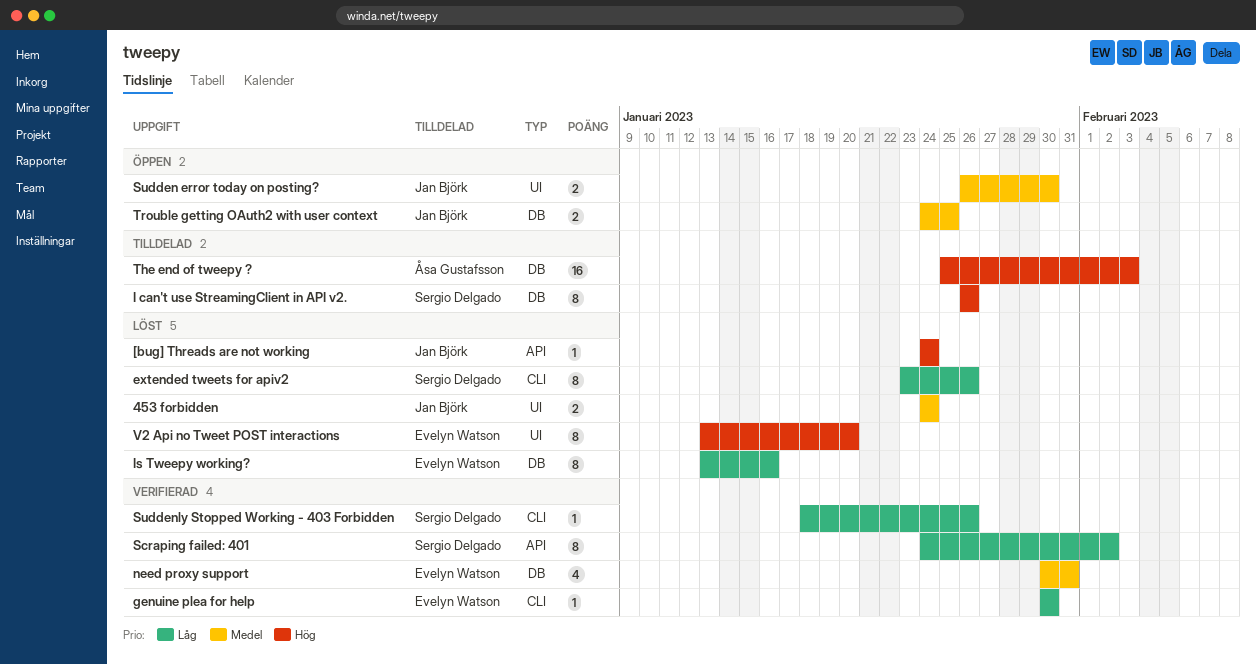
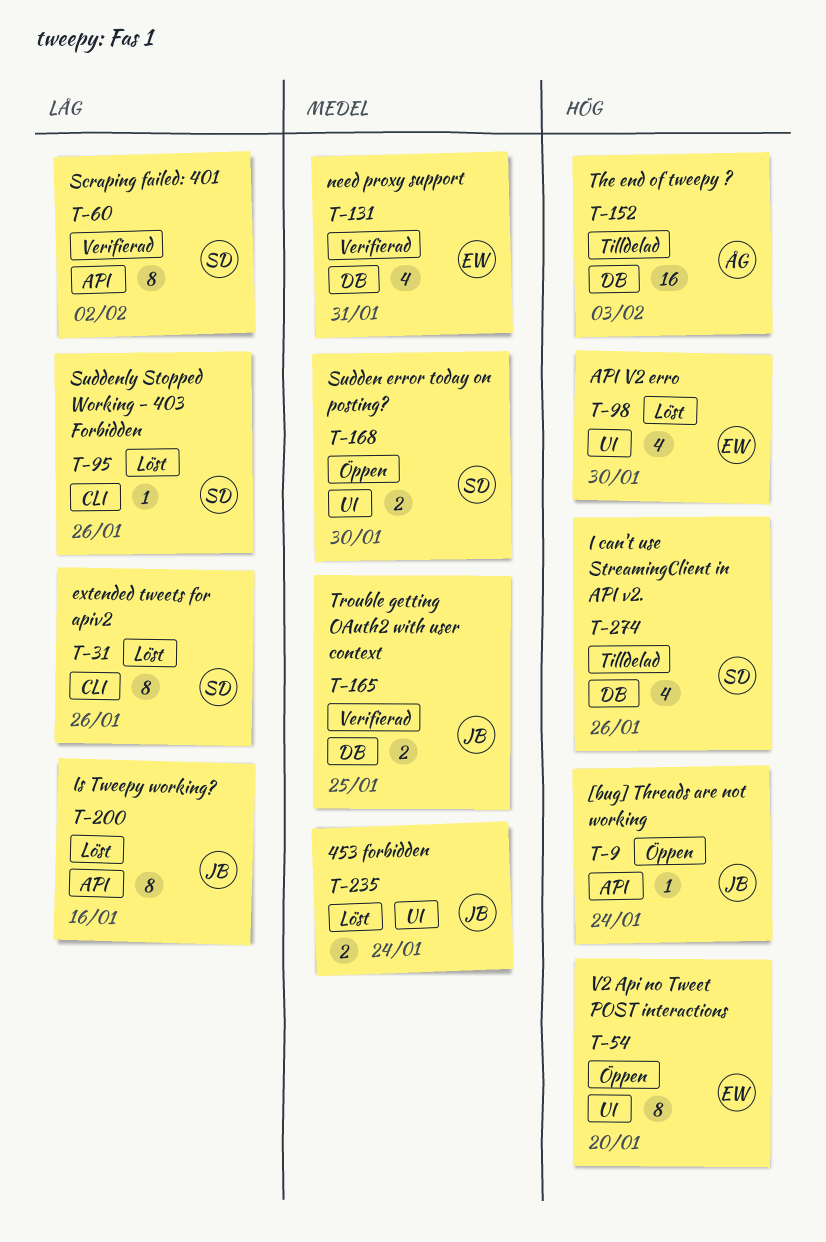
[bug] Threads are not working, status: Löst -> Öppen
API V2 erro: none -> present
genuine plea for help: present -> none
I can't use StreamingClient in API v2., estimate: 8 -> 4
Is Tweepy working?, owner: Evelyn Watson -> Jan Björk
Is Tweepy working?, label: DB -> API
Sudden error today on posting?, owner: Jan Björk -> Sergio Delgado
Suddenly Stopped Working - 403 Forbidden, status: Verifierad -> Löst
Trouble getting OAuth2 with user context, status: Öppen -> Verifierad
V2 Api no Tweet POST interactions, status: Löst -> Öppen

